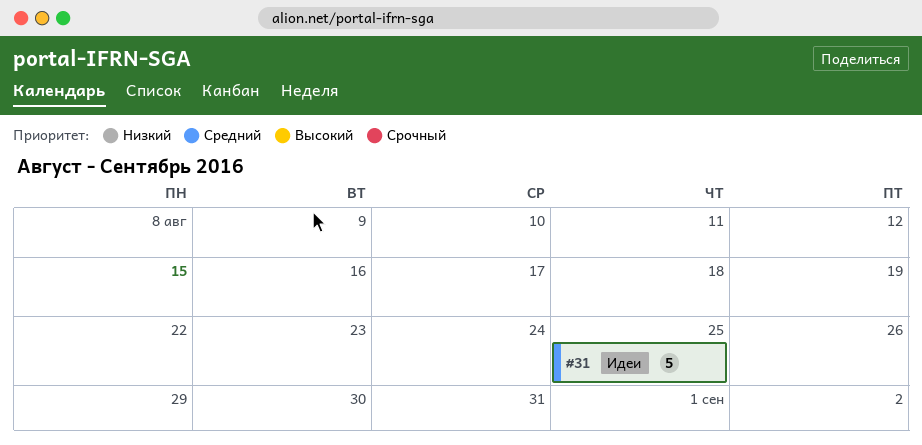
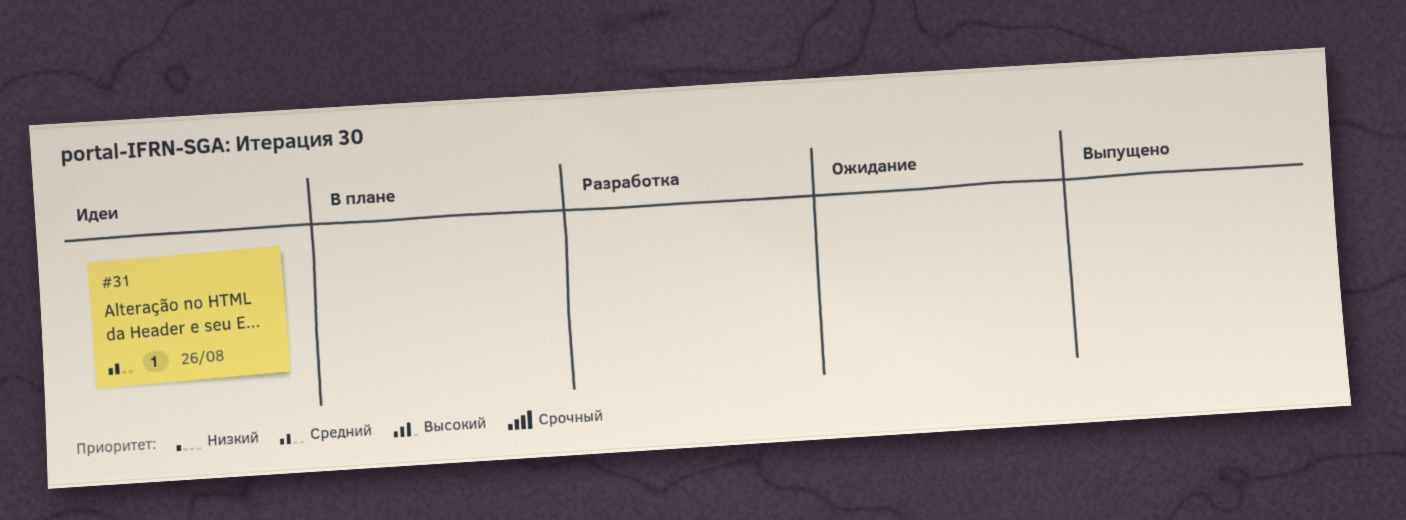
#31, estimate: 5 -> 1
#31, due: Aug 25 -> Aug 26

